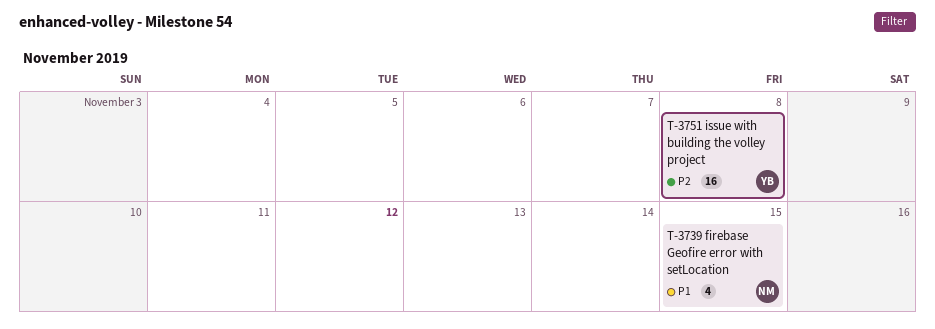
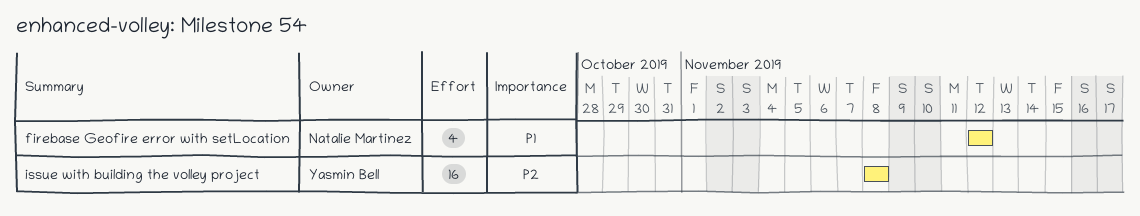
firebase Geofire error with setLocation, due: Nov 15 -> Nov 12

